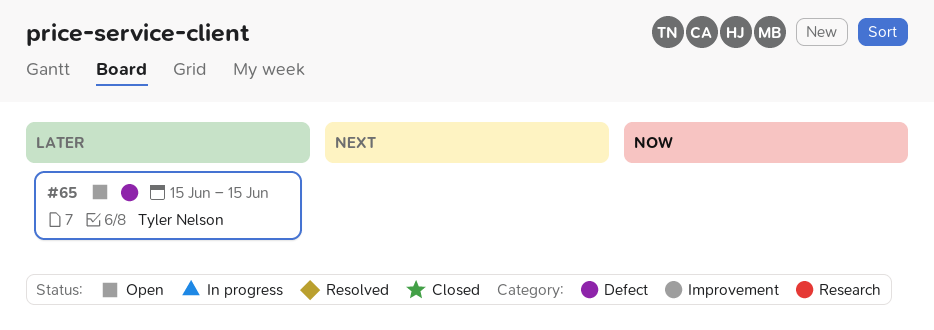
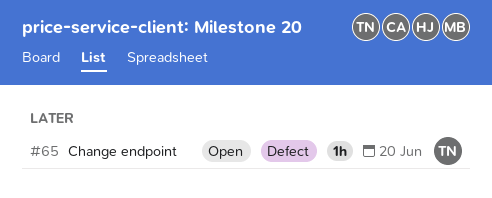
#65, due: Jun 15 -> Jun 20

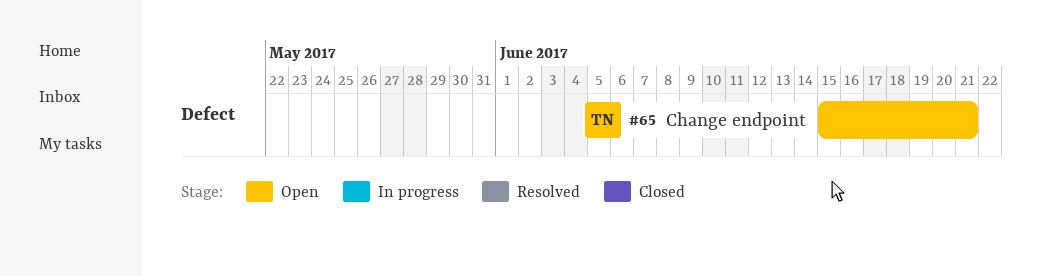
#65, due: Jun 20 -> Jun 21

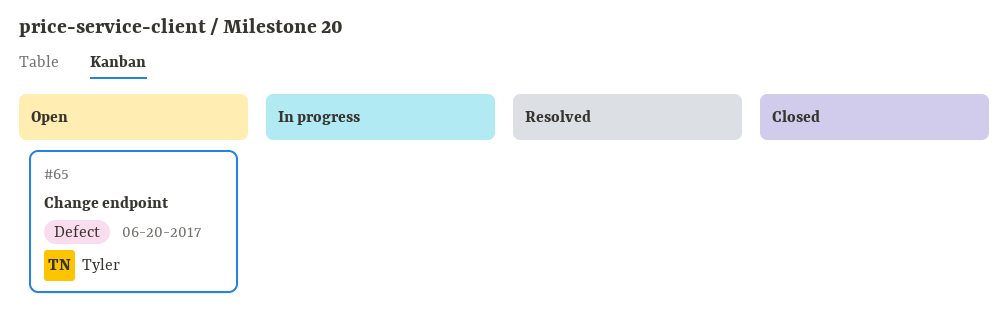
#65, due: Jun 21 -> Jun 20

